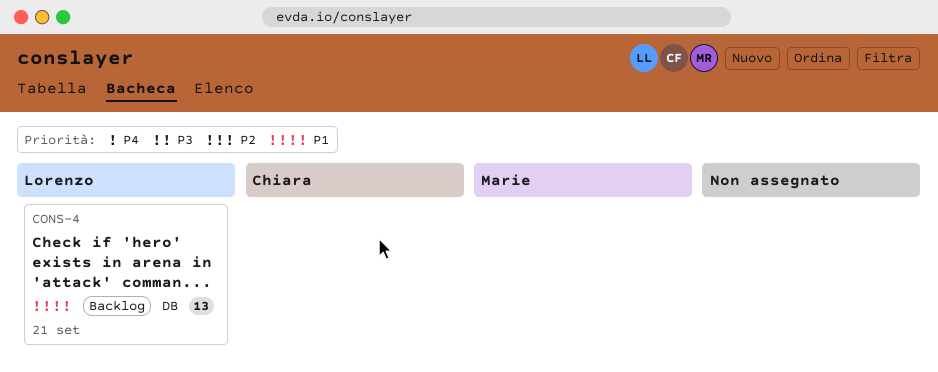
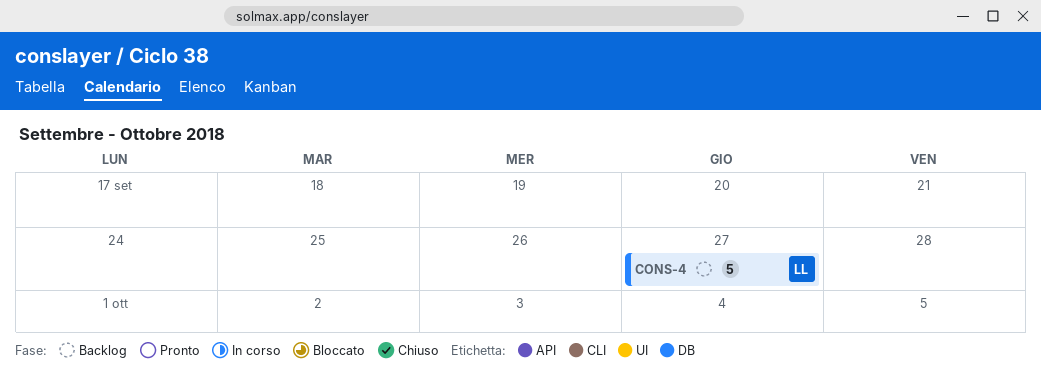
CONS-4, estimate: 13 -> 5
CONS-4, due: Sep 21 -> Sep 27

